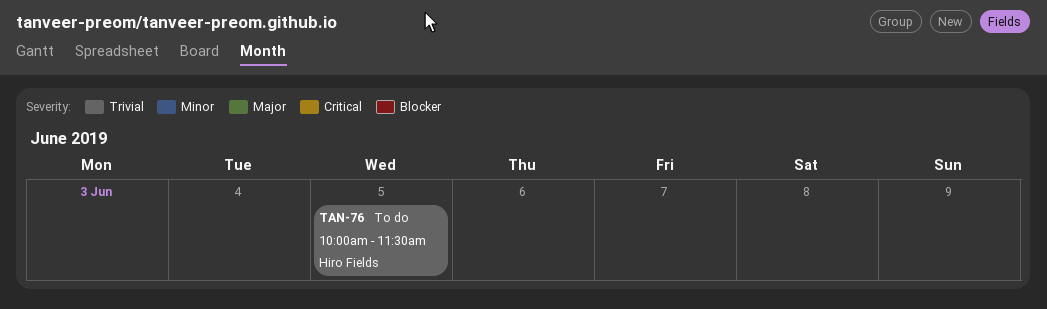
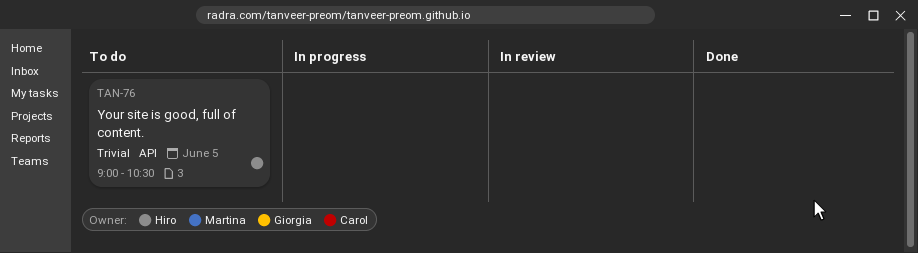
TAN-76, begins: 10:00 -> 09:00
TAN-76, ends: 11:30 -> 10:30

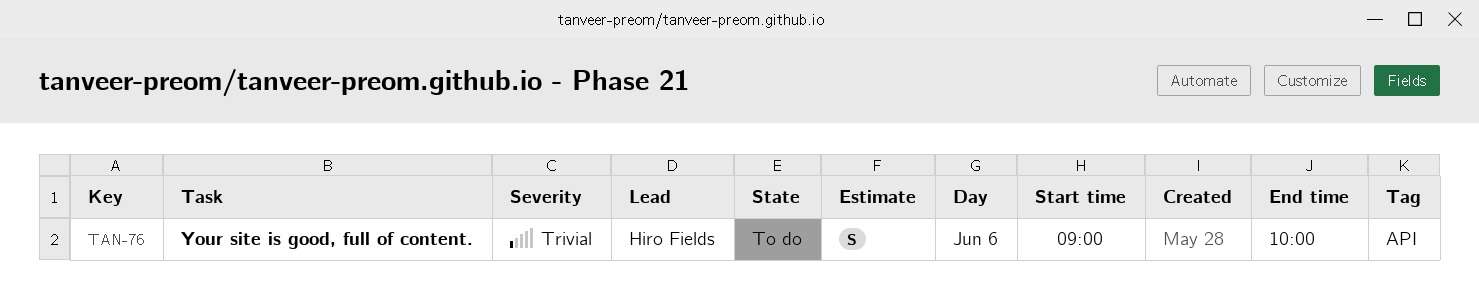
TAN-76, day: Jun 5 -> Jun 6
TAN-76, ends: 10:30 -> 10:00

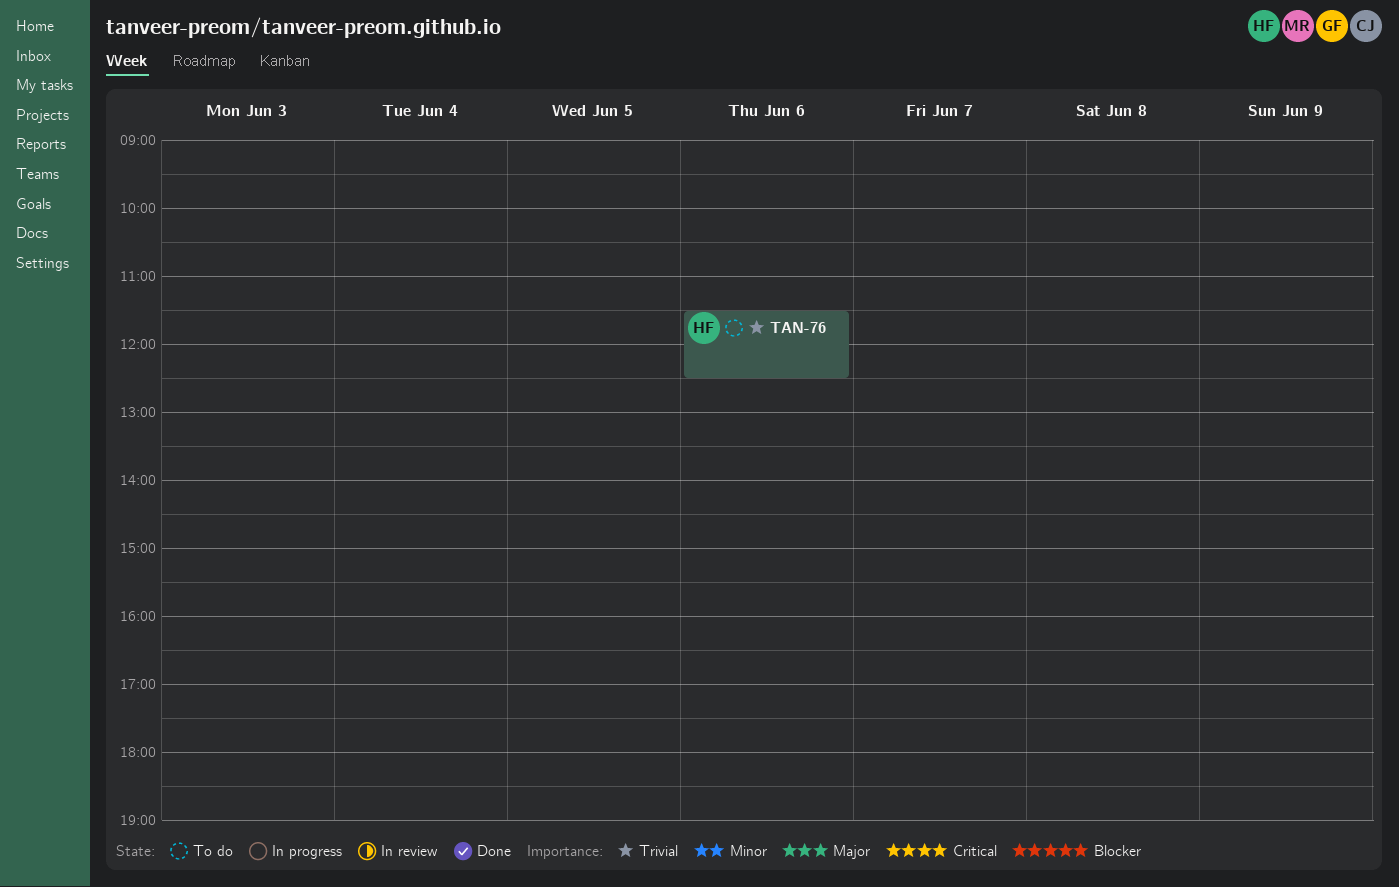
TAN-76, begins: 09:00 -> 11:30
TAN-76, ends: 10:00 -> 12:30

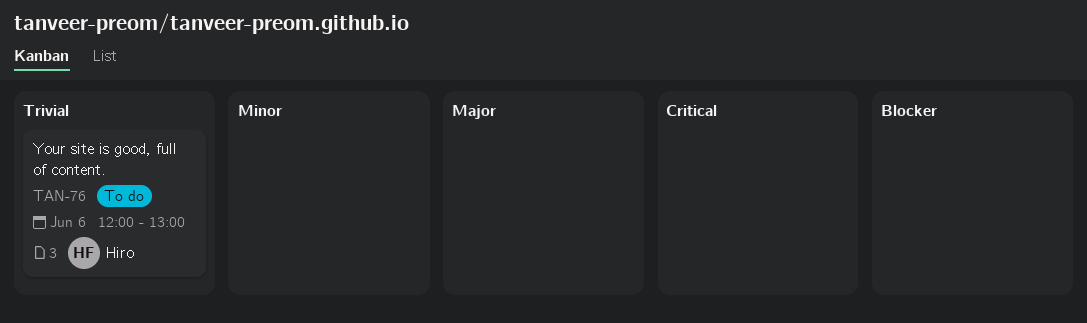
TAN-76, begins: 11:30 -> 12:00
TAN-76, ends: 12:30 -> 13:00

